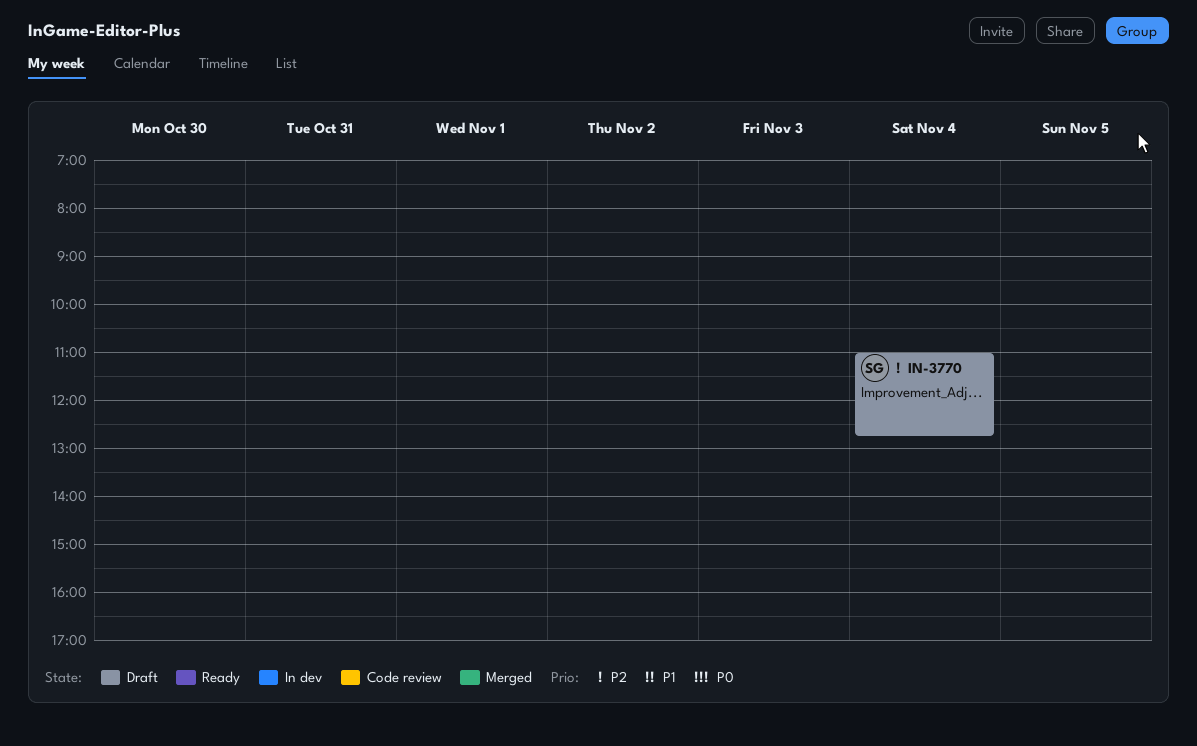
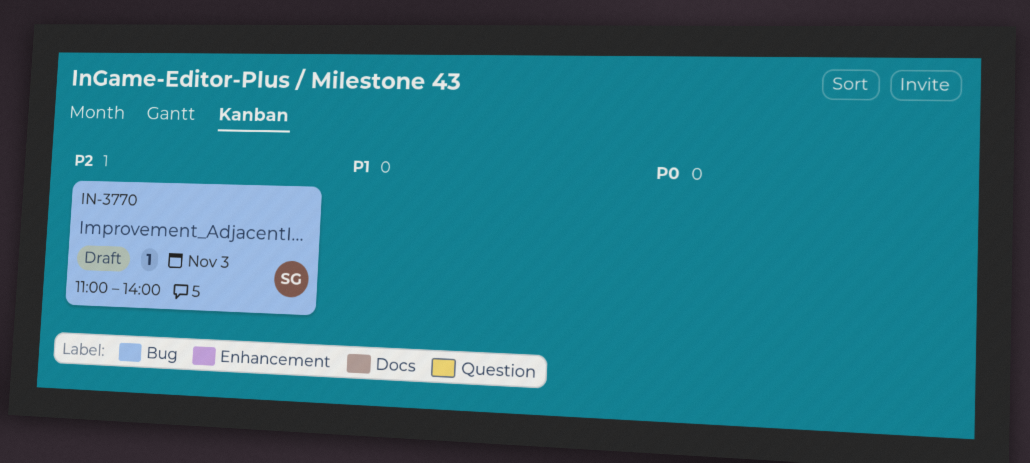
IN-3770, day: Nov 4 -> Nov 3
IN-3770, ends: 12:45 -> 14:00

